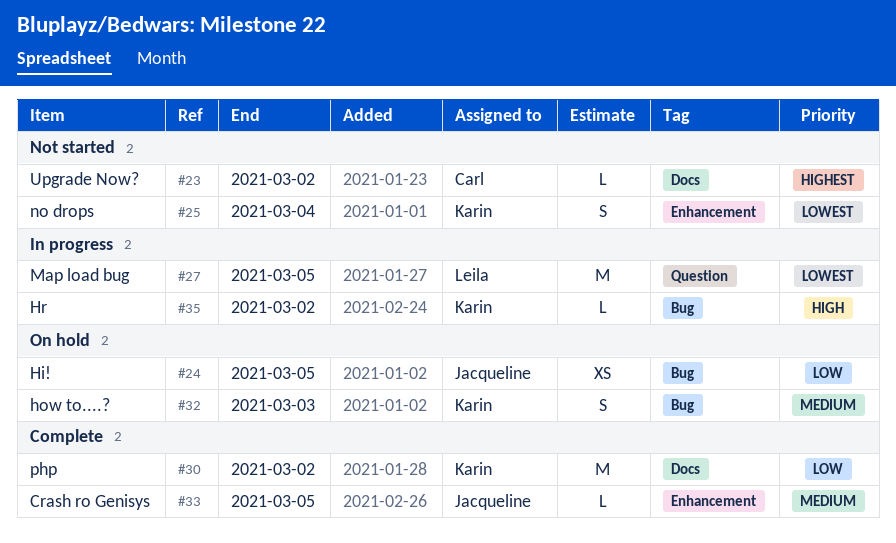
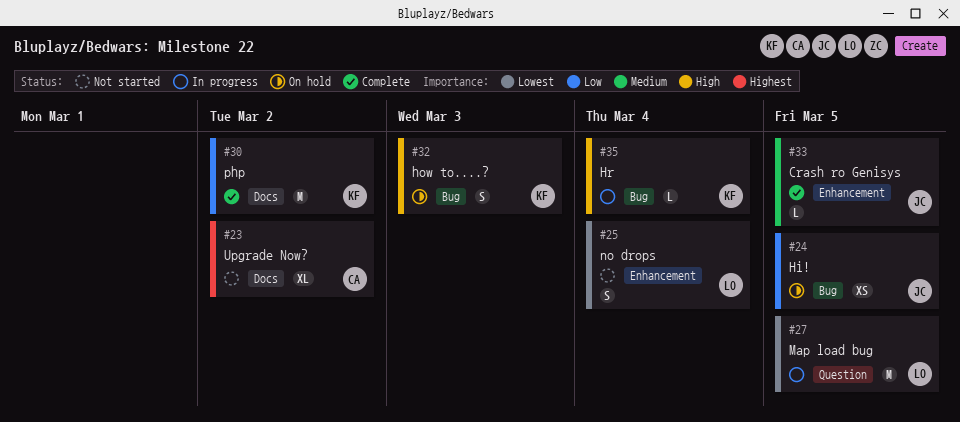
#23, estimate: L -> XL
#25, owner: Karin -> Leila
#32, priority: Medium -> High
#35, due: Mar 2 -> Mar 4

